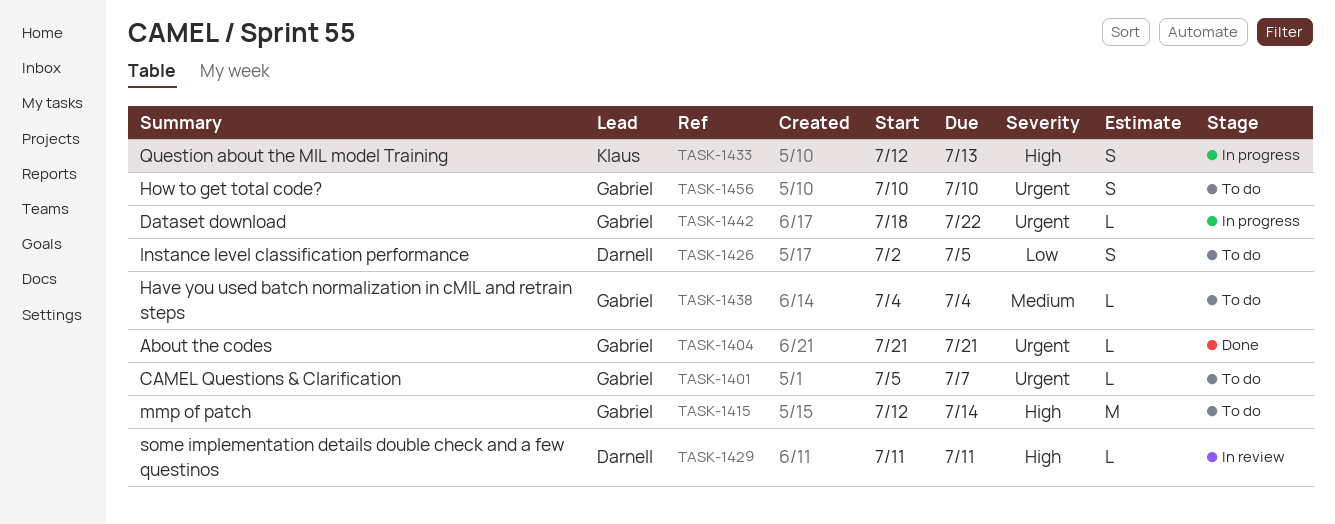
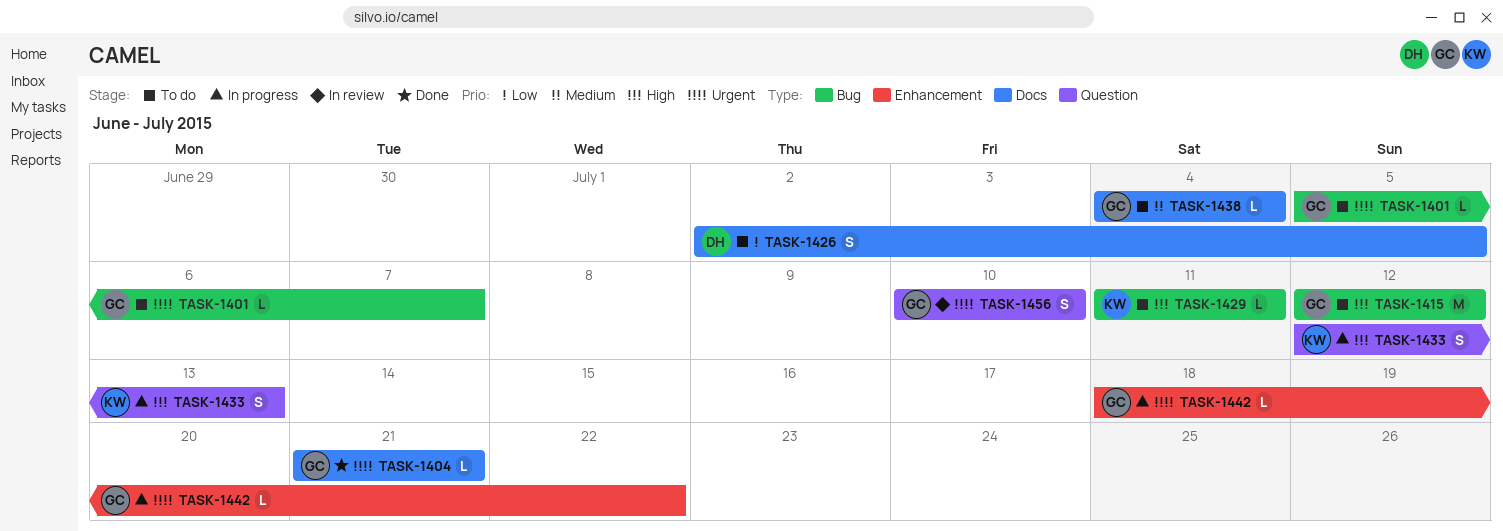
TASK-1415, due: Jul 14 -> Jul 12
TASK-1429, status: In review -> To do
TASK-1429, owner: Darnell -> Klaus
TASK-1456, status: To do -> In review

